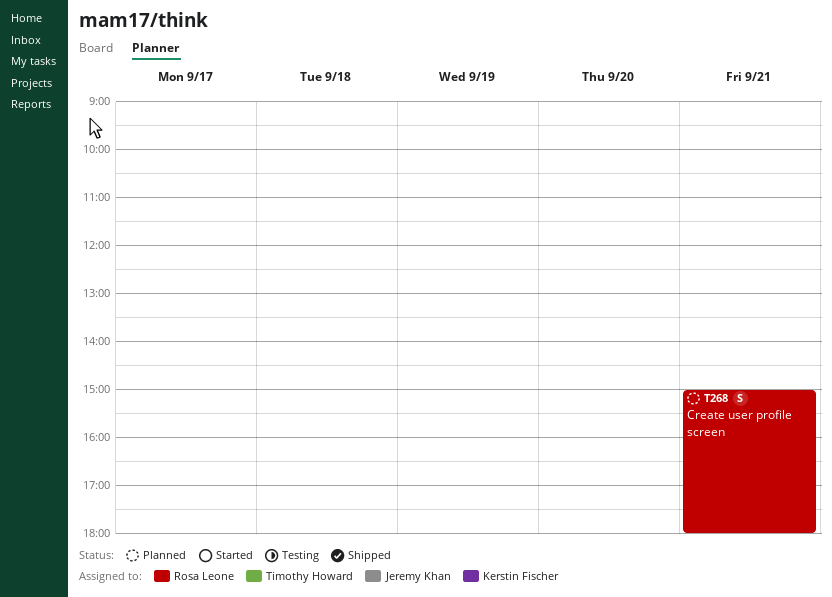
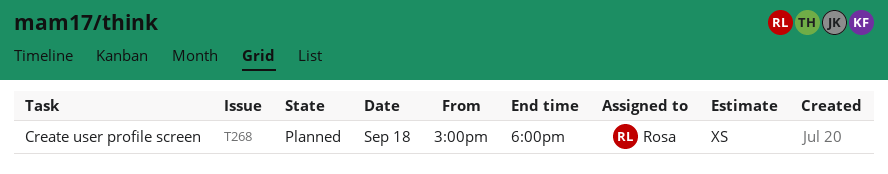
T268, estimate: S -> XS
T268, day: Sep 21 -> Sep 18

